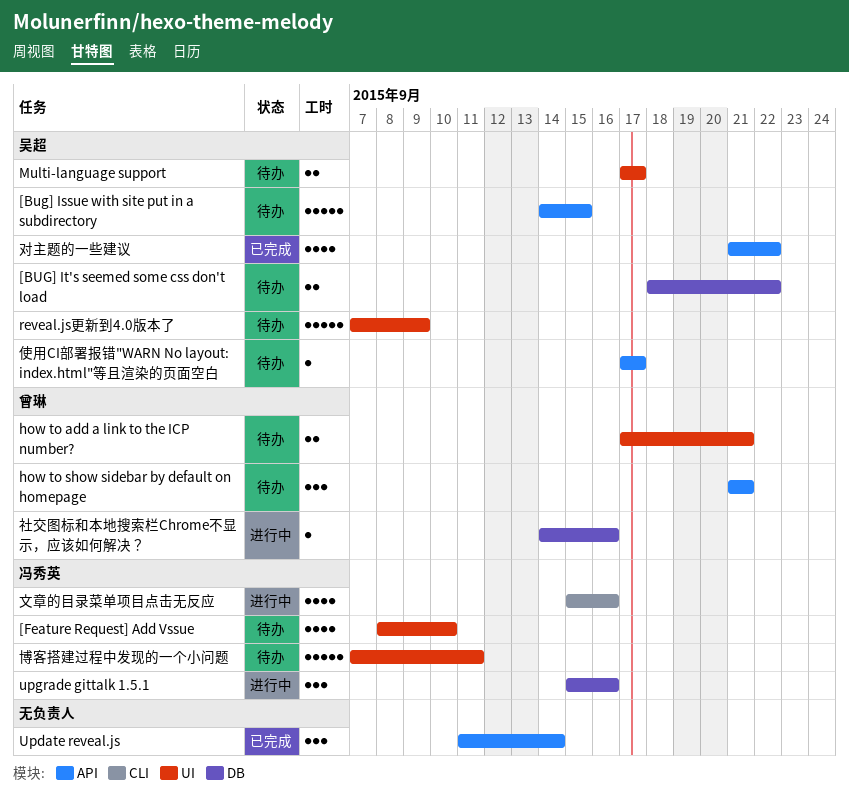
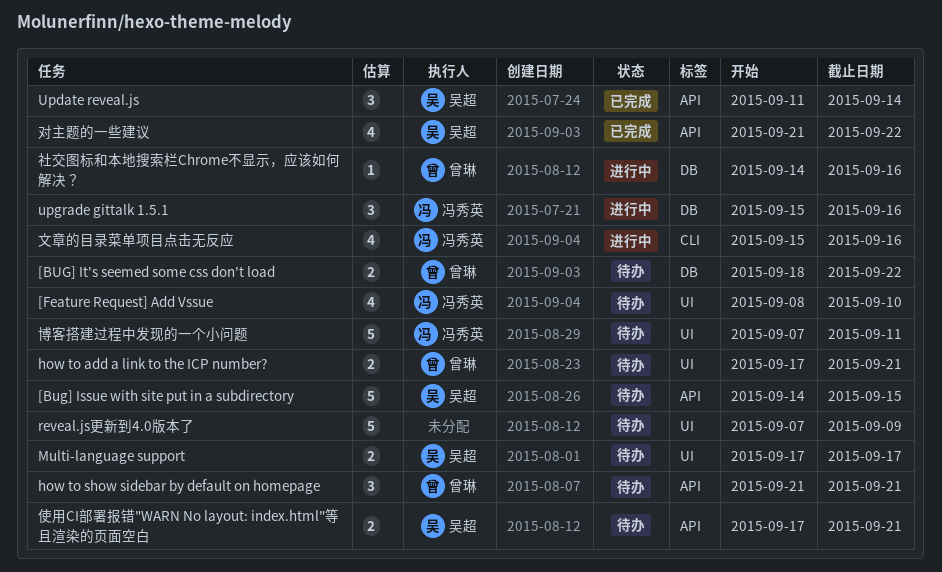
[BUG] It's seemed some css don't load, owner: 吴超 -> 曾琳
reveal.js更新到4.0版本了, owner: 吴超 -> none
Update reveal.js, owner: none -> 吴超
使用CI部署报错"WARN No layout: index.html"等且渲染的页面空白, estimate: 1 -> 2
使用CI部署报错"WARN No layout: index.html"等且渲染的页面空白, due: Sep 17 -> Sep 21

